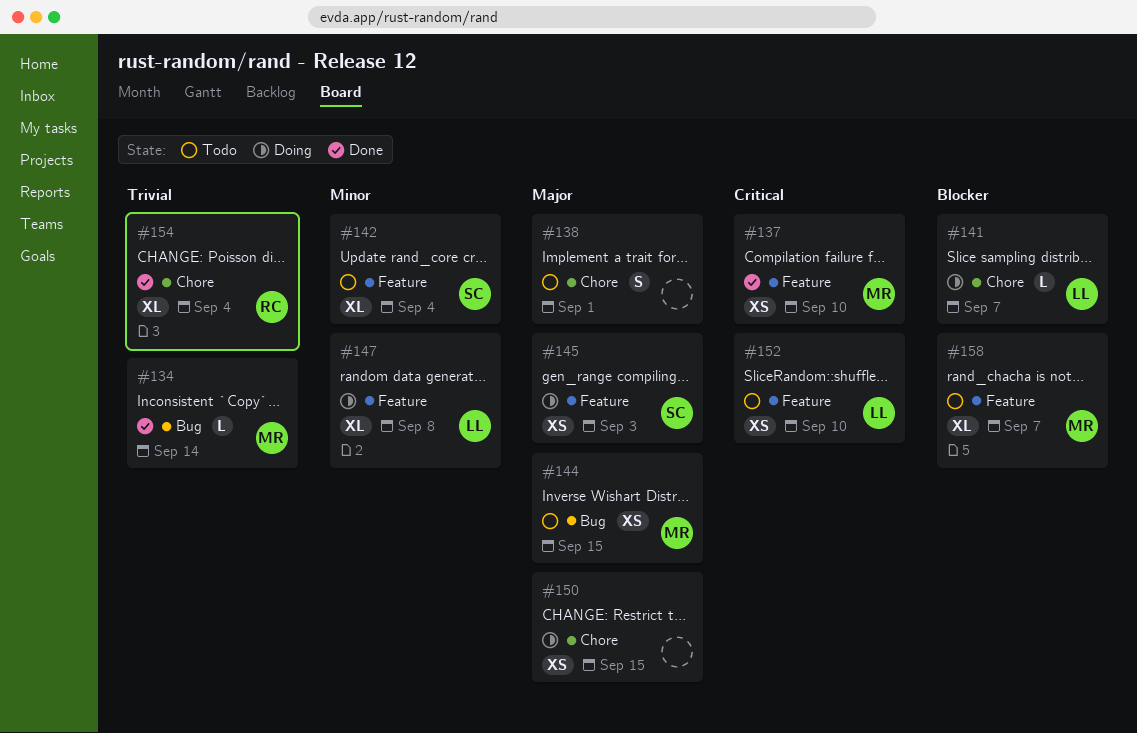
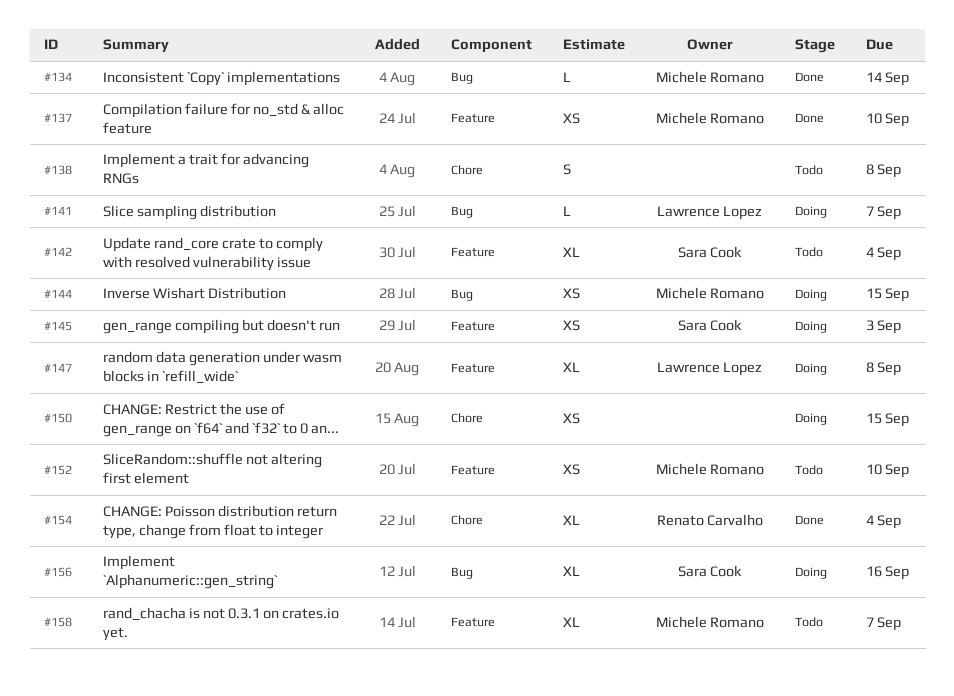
#138, due: Sep 1 -> Sep 8
#141, label: Chore -> Bug
#144, status: Todo -> Doing
#152, owner: Lawrence Lopez -> Michele Romano
#156: none -> present

